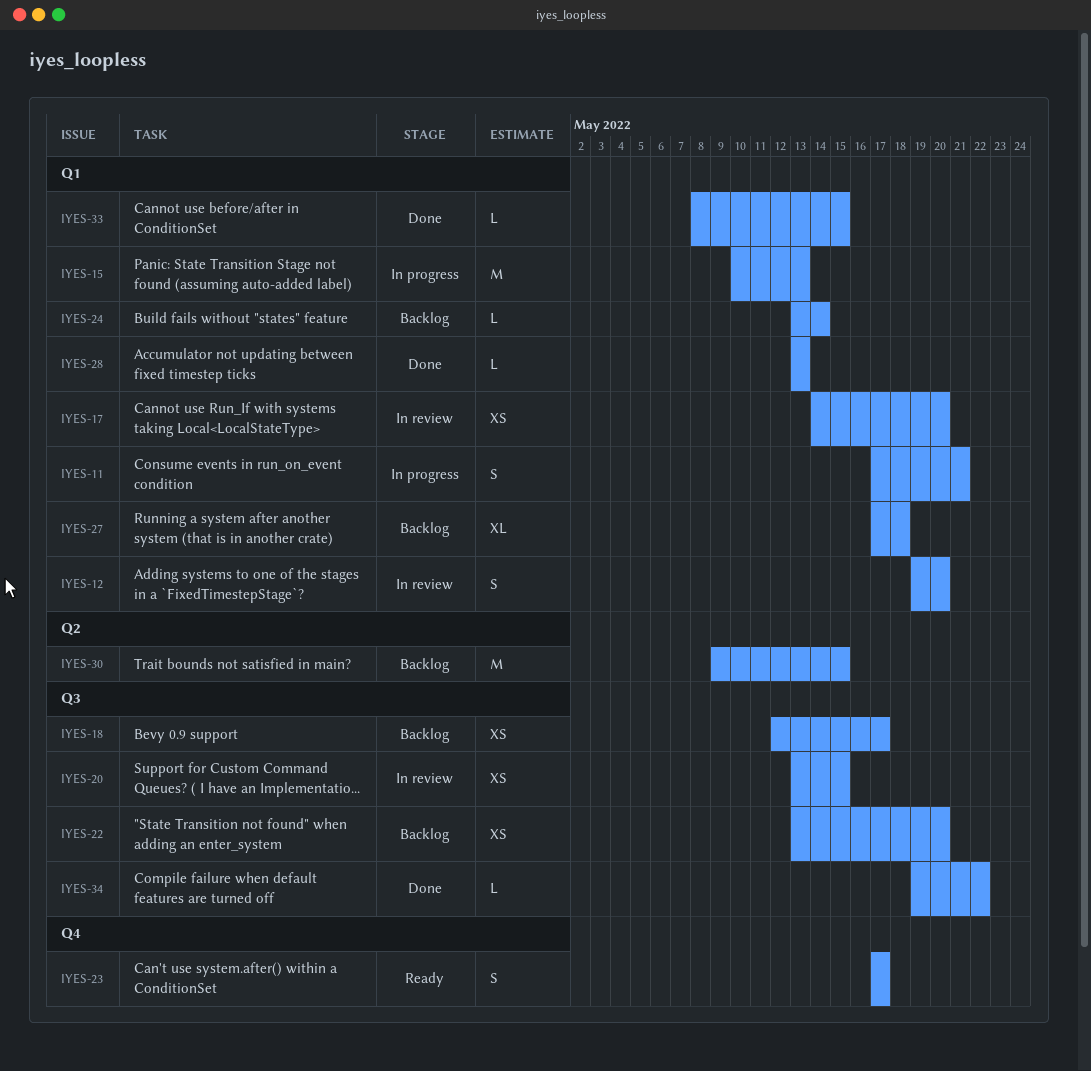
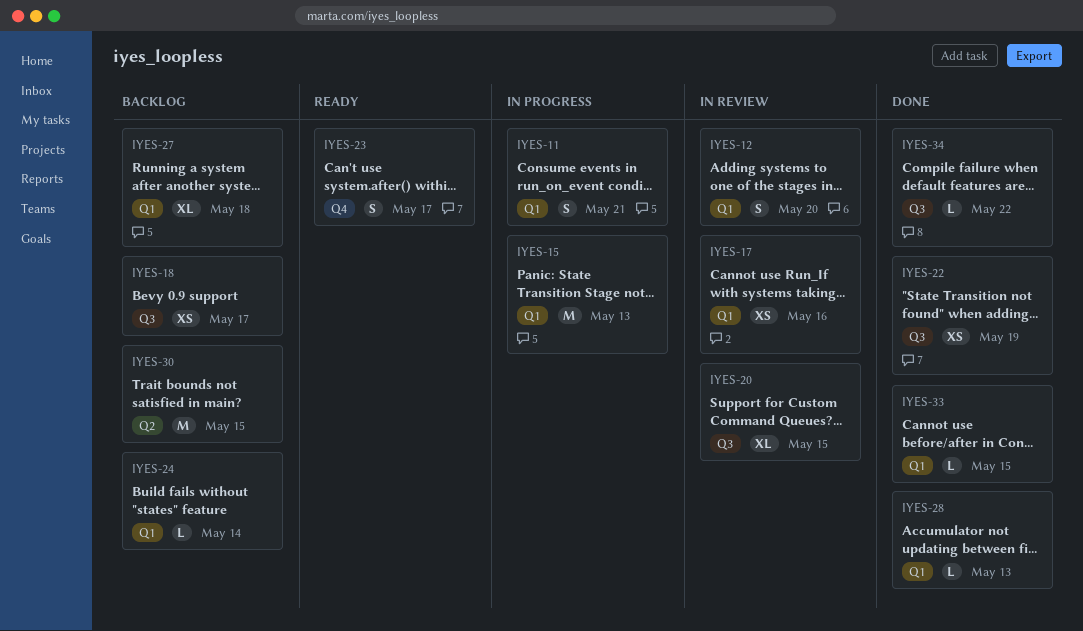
IYES-17, due: May 20 -> May 16
IYES-20, estimate: XS -> XL
IYES-22, status: Backlog -> Done
IYES-22, due: May 20 -> May 19

